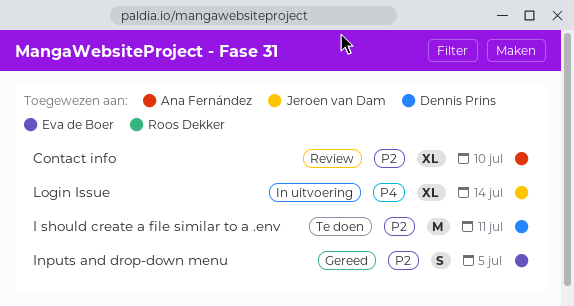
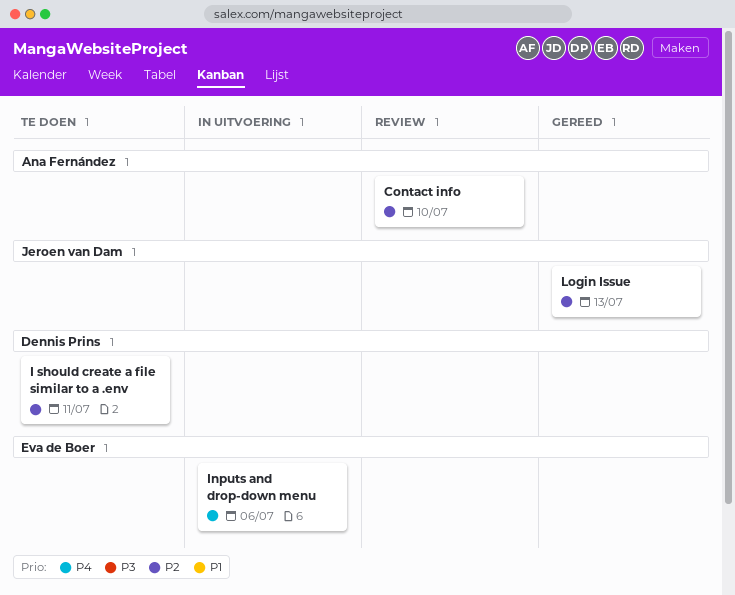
Inputs and drop-down menu, status: Gereed -> In uitvoering
Inputs and drop-down menu, priority: P2 -> P4
Inputs and drop-down menu, due: Jul 5 -> Jul 6
Login Issue, status: In uitvoering -> Gereed
Login Issue, priority: P4 -> P2
Login Issue, due: Jul 14 -> Jul 13

